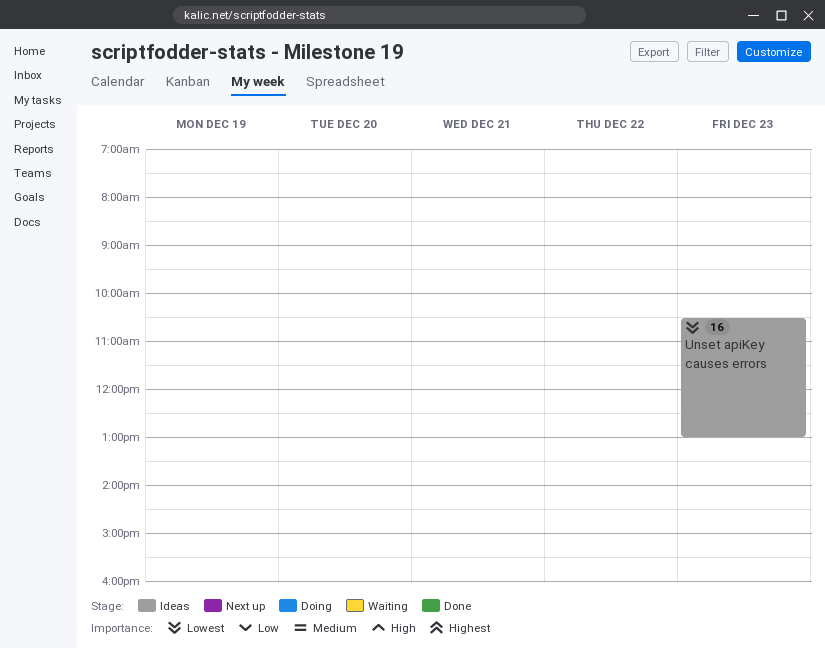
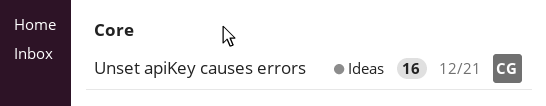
Unset apiKey causes errors, day: Dec 23 -> Dec 21

